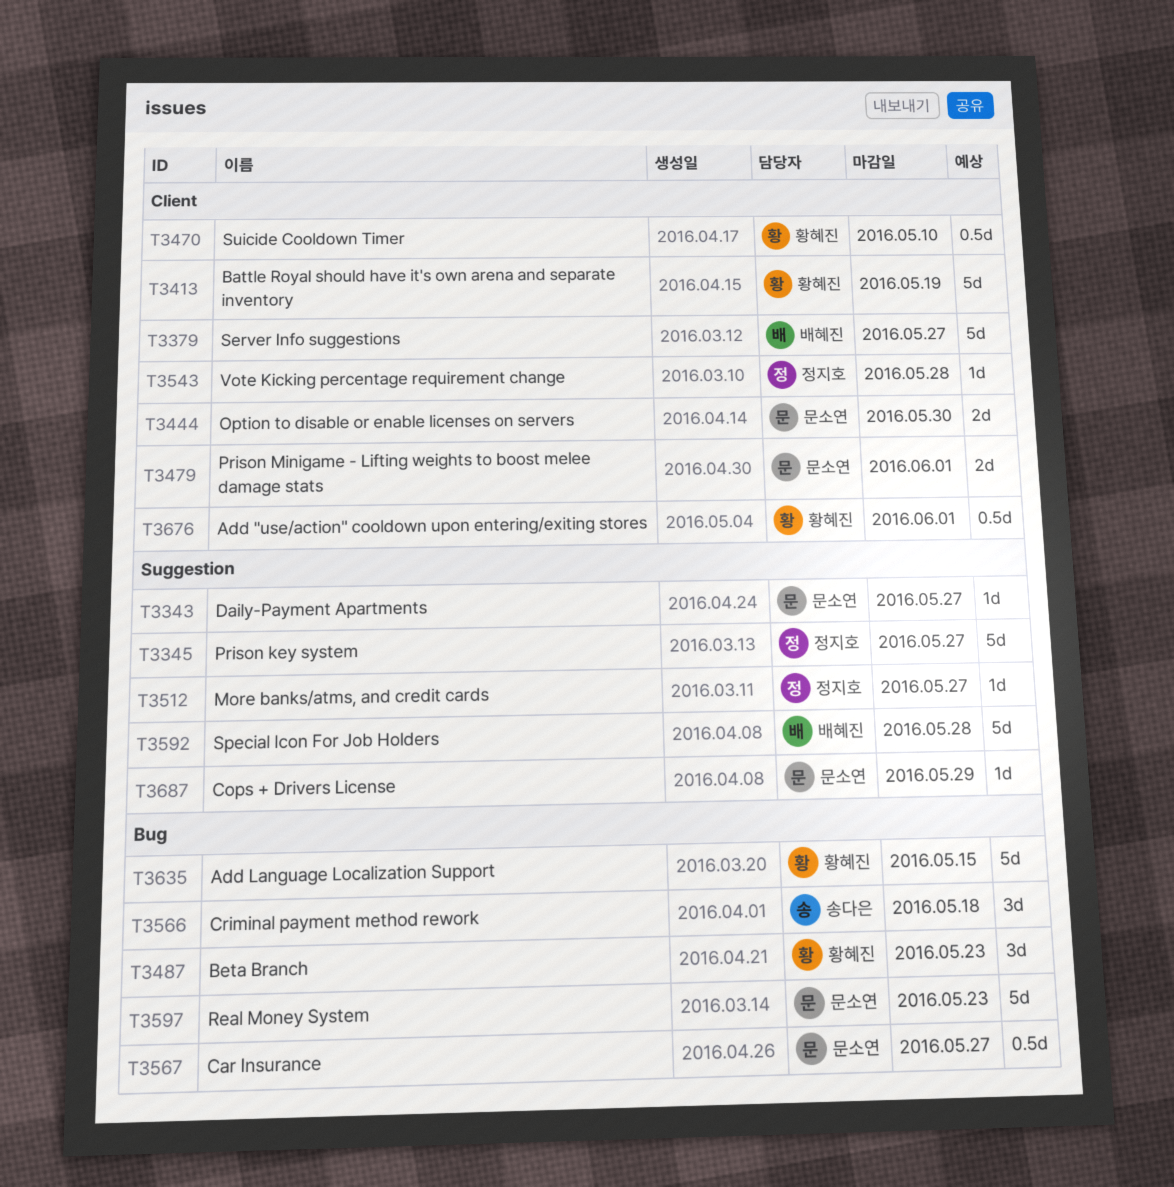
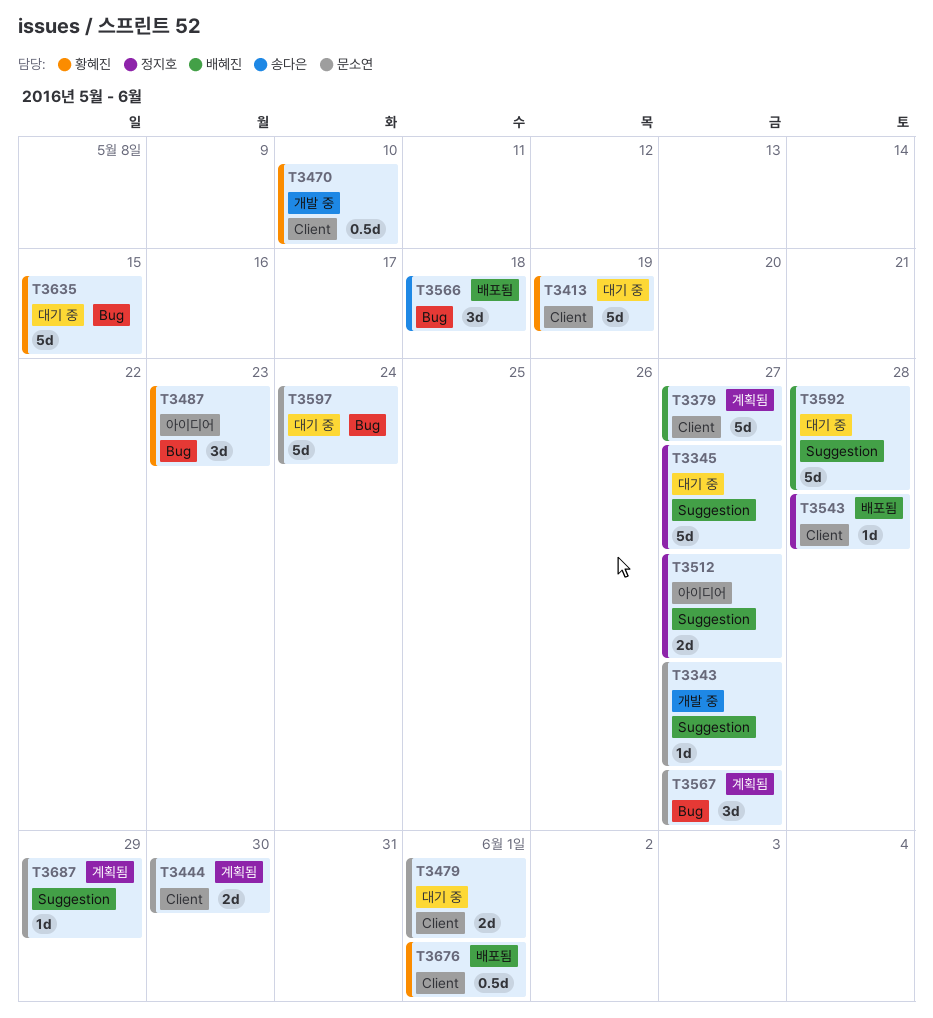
T3512, estimate: 1d -> 2d
T3567, estimate: 0.5d -> 3d
T3597, due: May 23 -> May 24

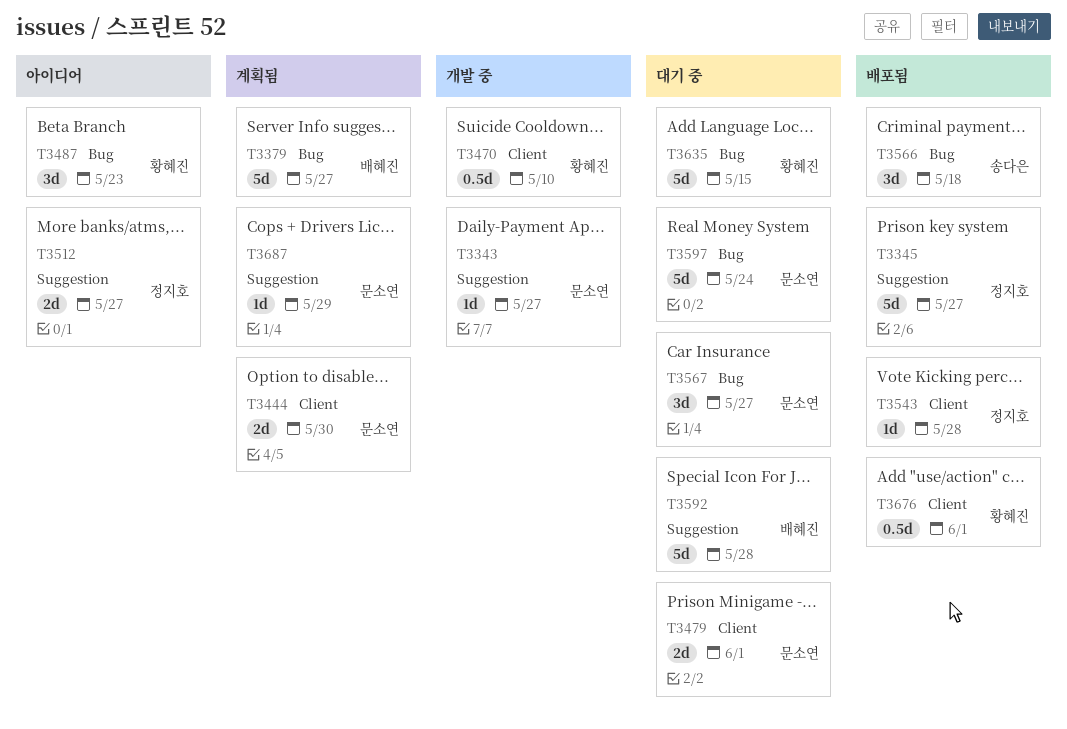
T3345, status: 대기 중 -> 배포됨
T3379, label: Client -> Bug
T3413: present -> none
T3567, status: 계획됨 -> 대기 중

